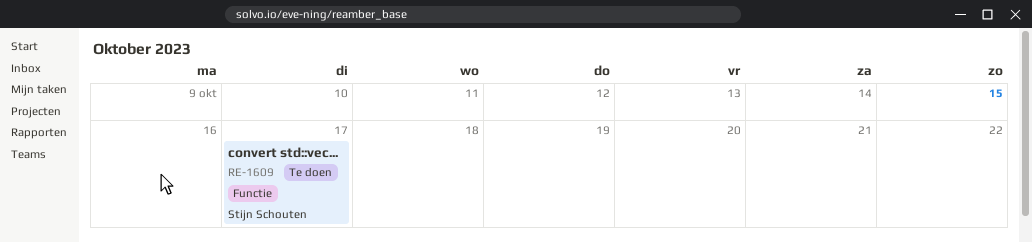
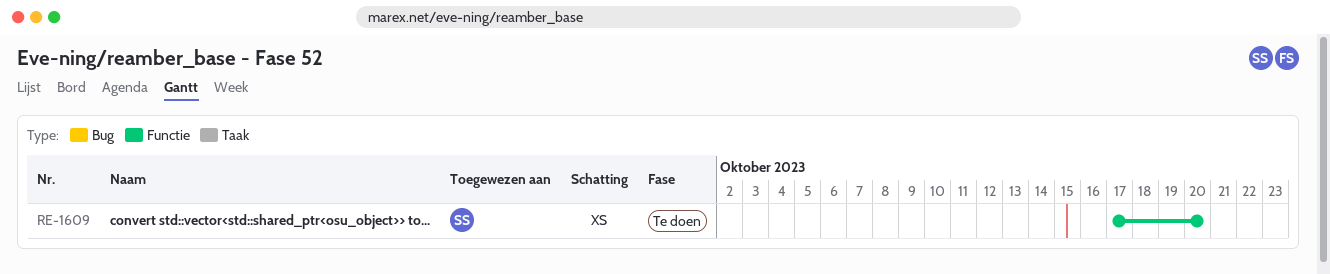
RE-1609, due: Oct 17 -> Oct 20

